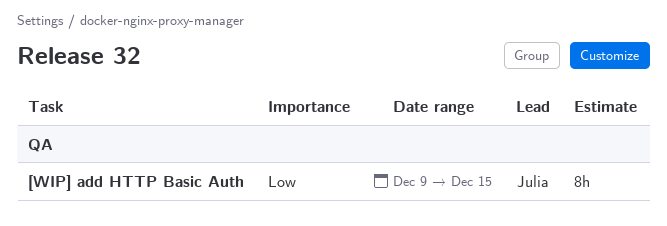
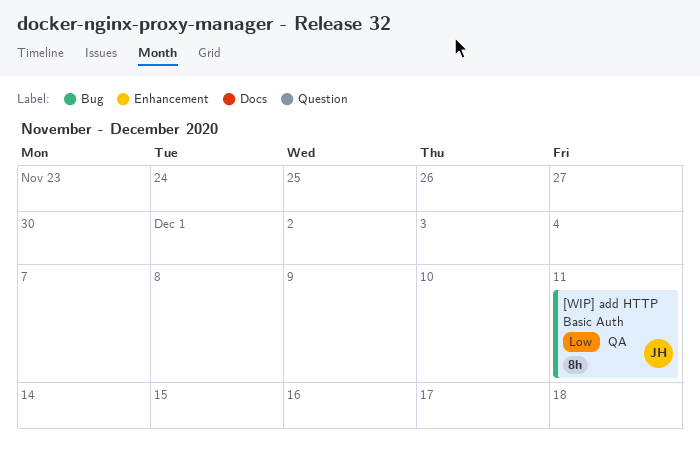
[WIP] add HTTP Basic Auth, due: Dec 15 -> Dec 11

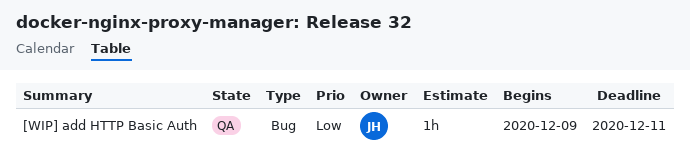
[WIP] add HTTP Basic Auth, estimate: 8h -> 1h

